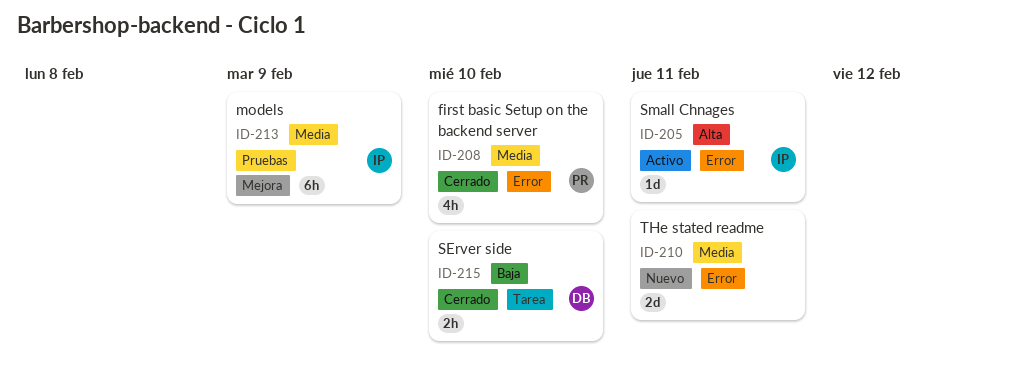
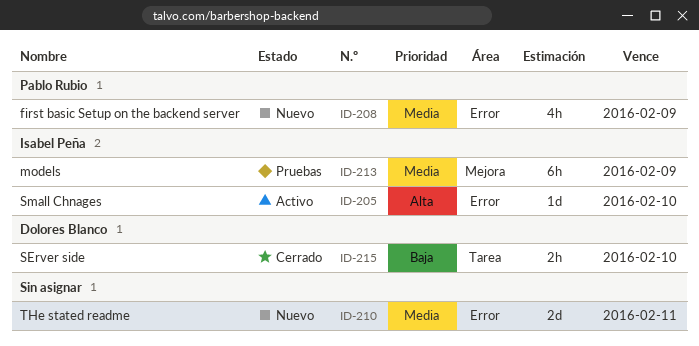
ID-205, due: Feb 11 -> Feb 10
ID-208, status: Cerrado -> Nuevo
ID-208, due: Feb 10 -> Feb 9

